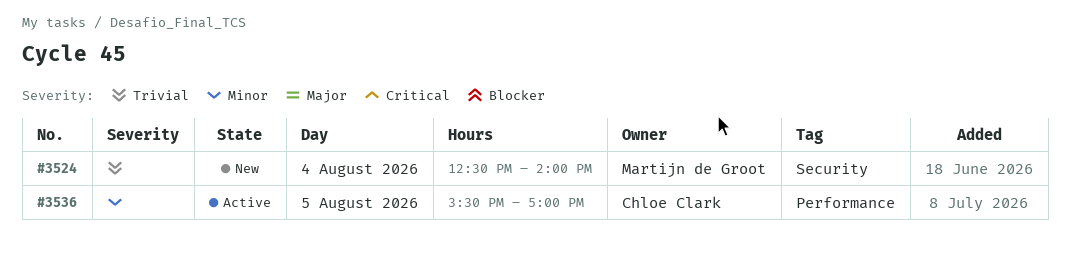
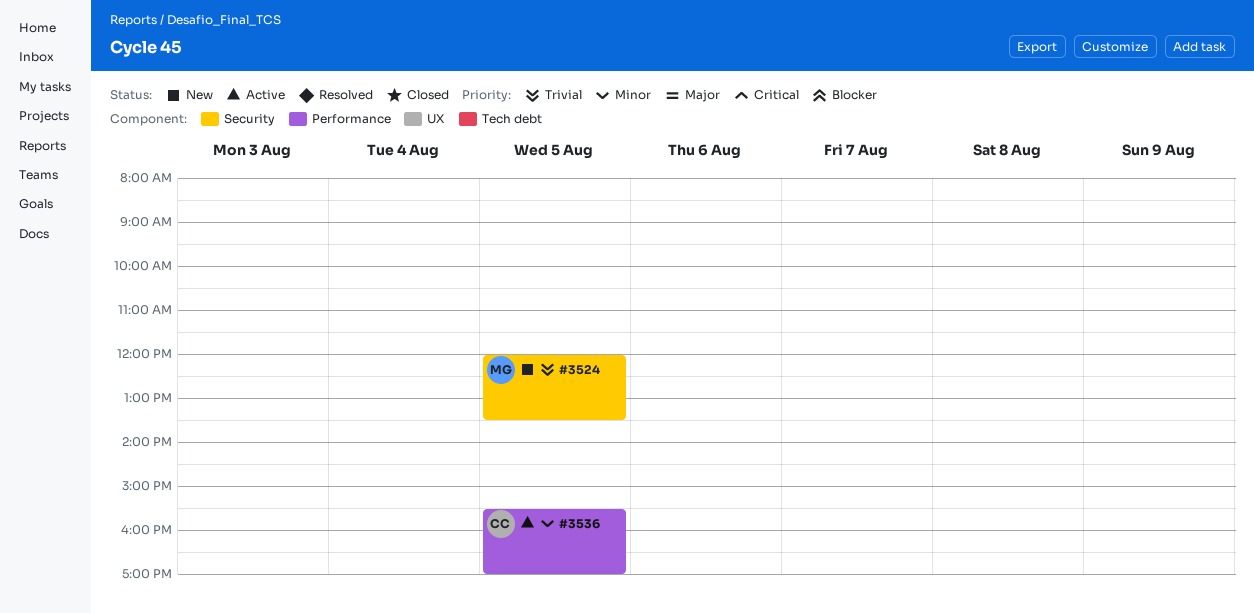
#3524, day: Aug 4 -> Aug 5
#3524, begins: 12:30 -> 12:00
#3524, ends: 14:00 -> 13:30

